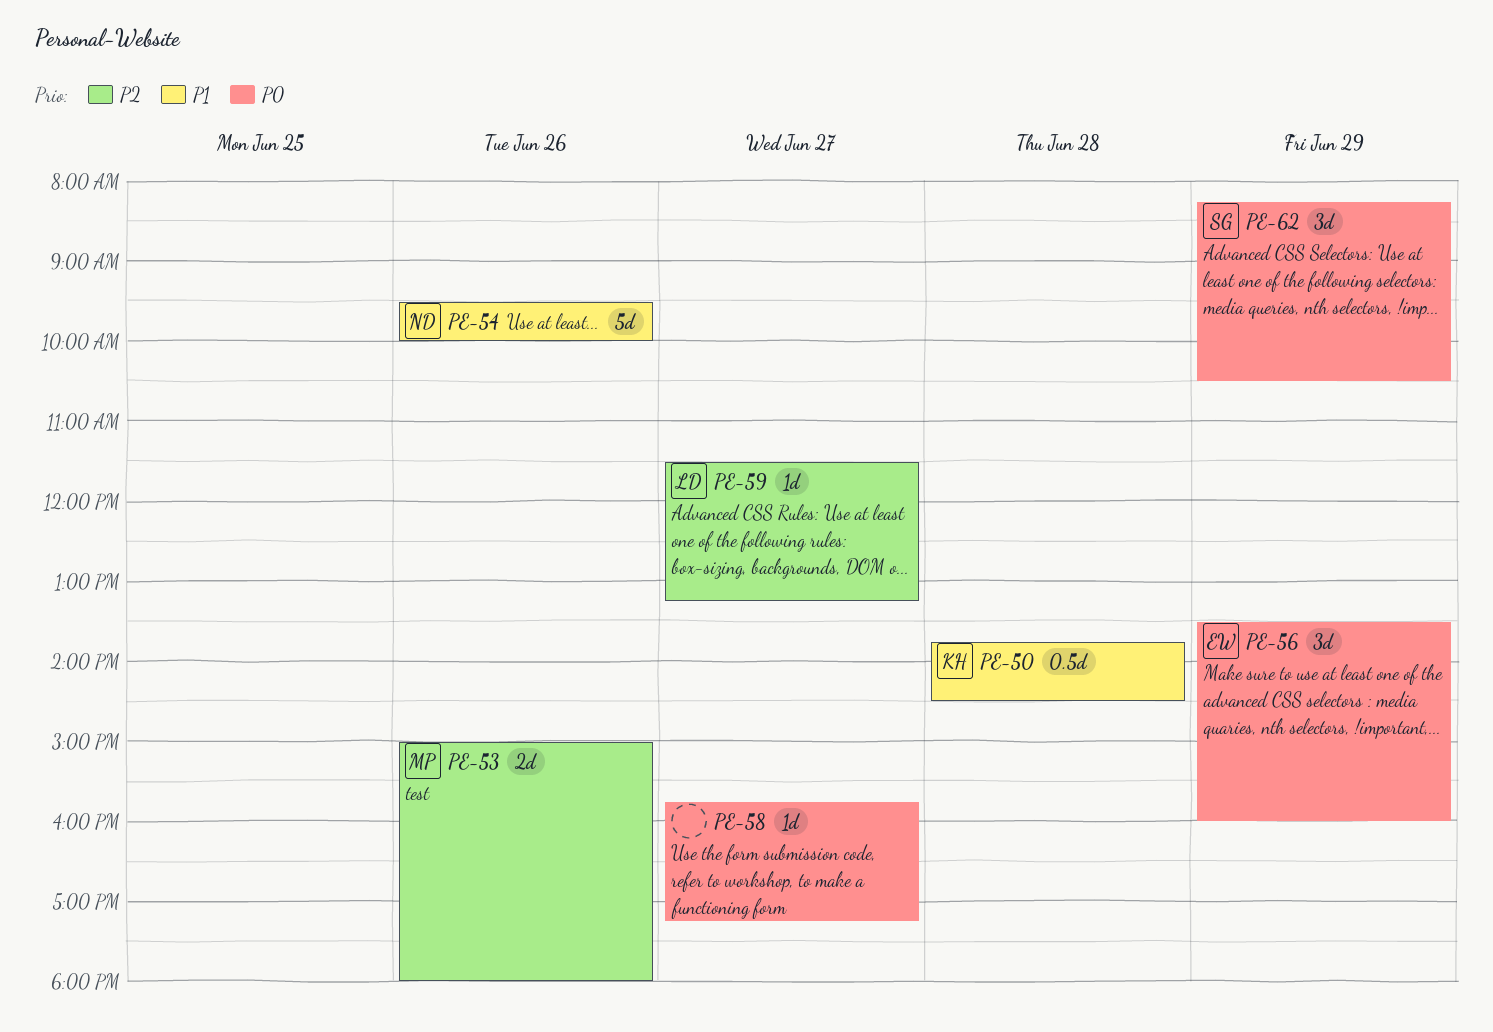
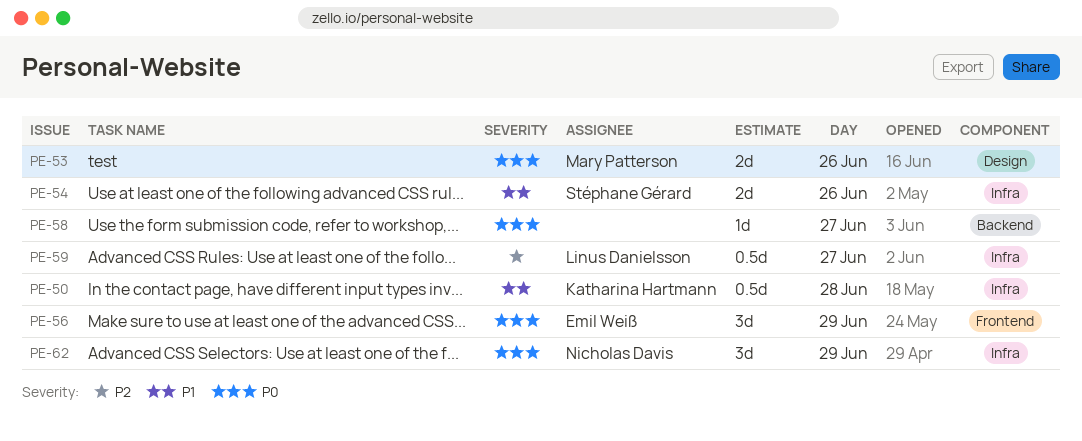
PE-53, priority: P2 -> P0
PE-54, owner: Nicholas Davis -> Stéphane Gérard
PE-54, estimate: 5d -> 2d
PE-59, estimate: 1d -> 0.5d
PE-62, owner: Stéphane Gérard -> Nicholas Davis

